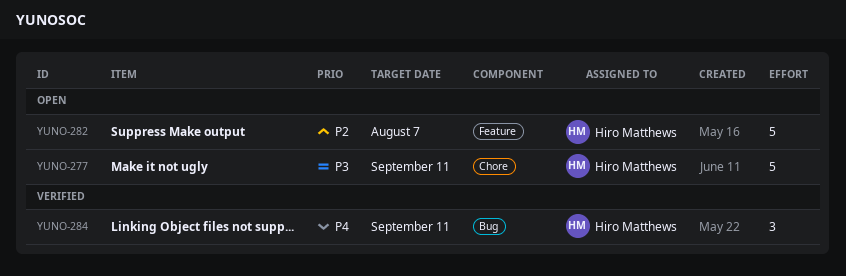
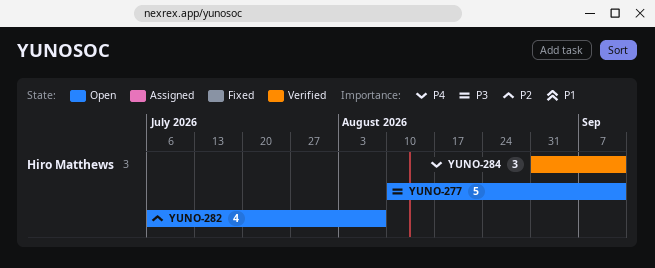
YUNO-282, estimate: 5 -> 4

